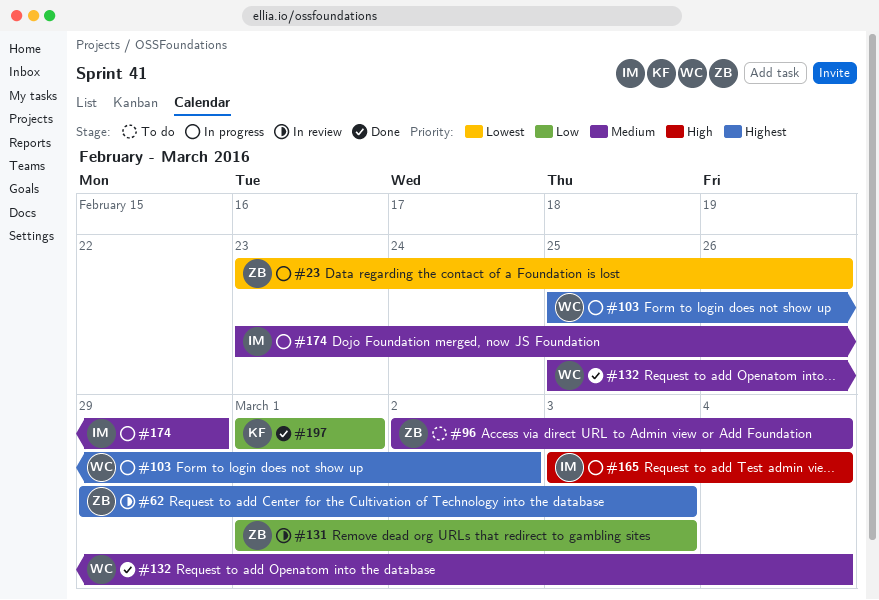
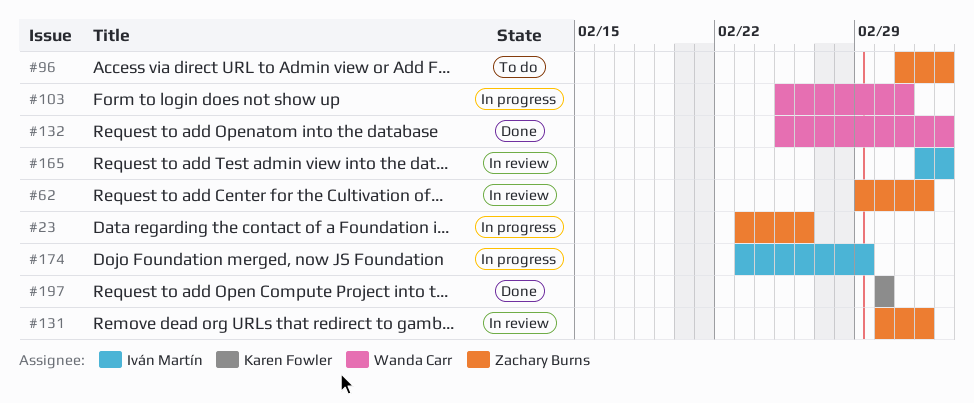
#165, status: In progress -> In review

